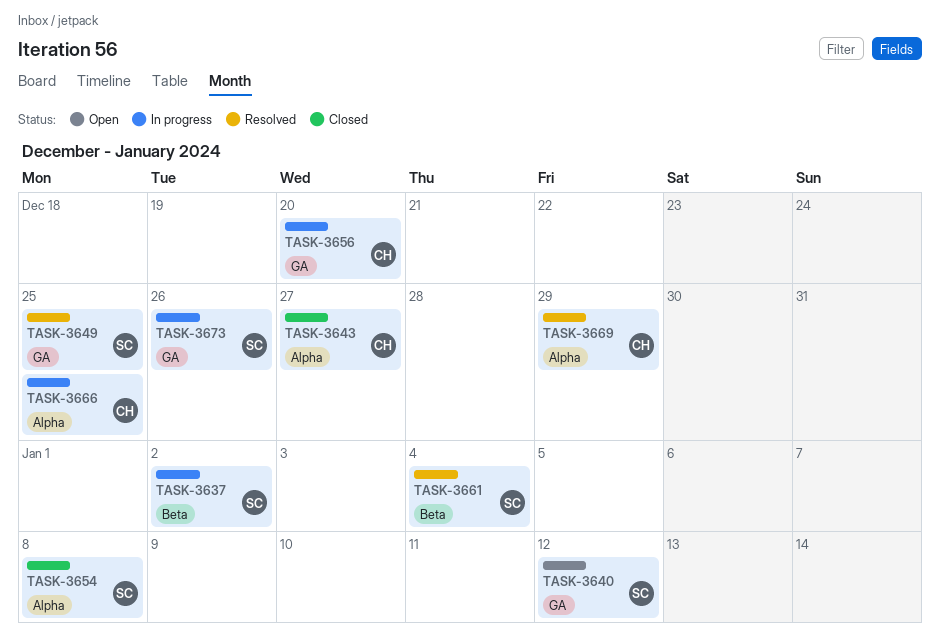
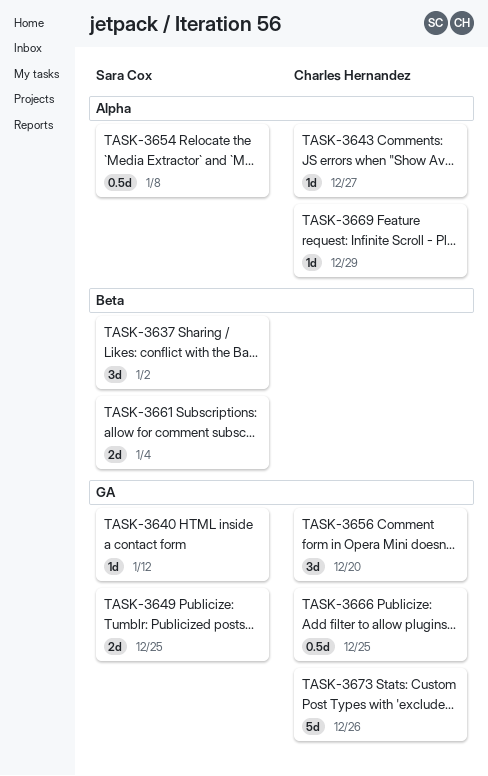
TASK-3666, label: Alpha -> GA
TASK-3673, owner: Sara Cox -> Charles Hernandez

